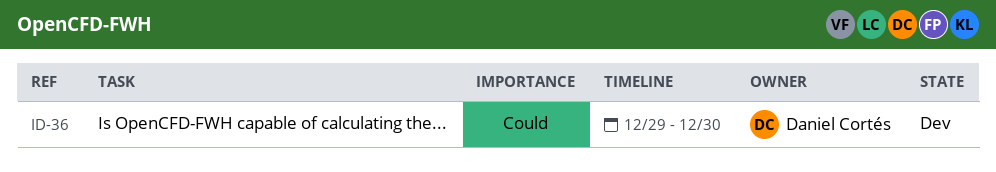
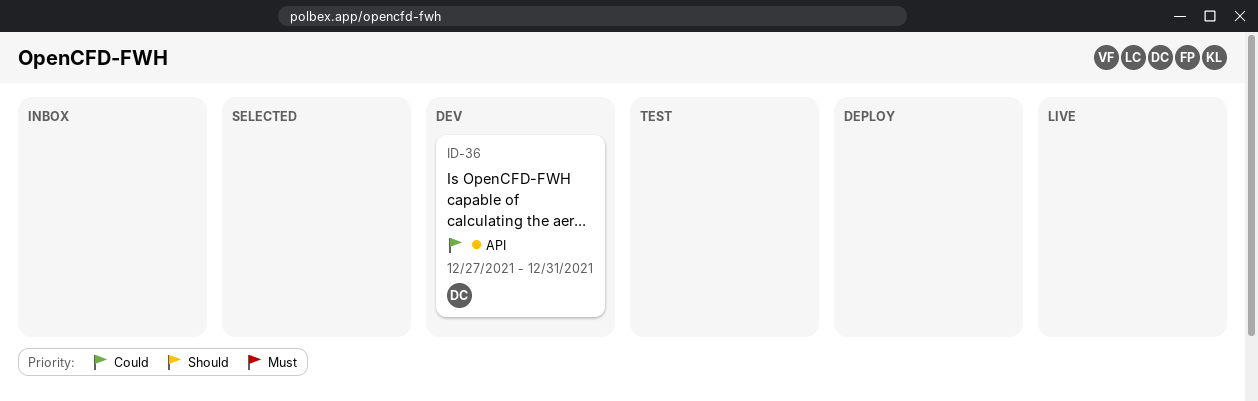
ID-36, start: Dec 29 -> Dec 27
ID-36, due: Dec 30 -> Dec 31

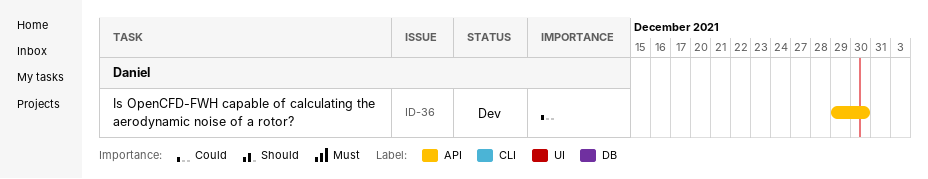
ID-36, start: Dec 27 -> Dec 29
ID-36, due: Dec 31 -> Dec 30

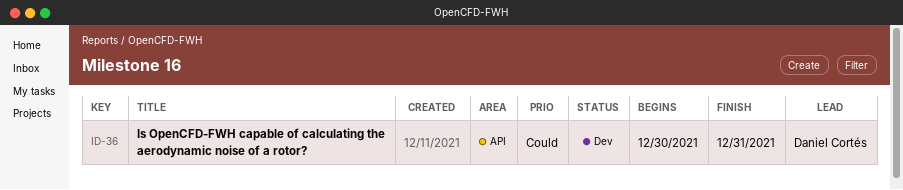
ID-36, start: Dec 29 -> Dec 30
ID-36, due: Dec 30 -> Dec 31

